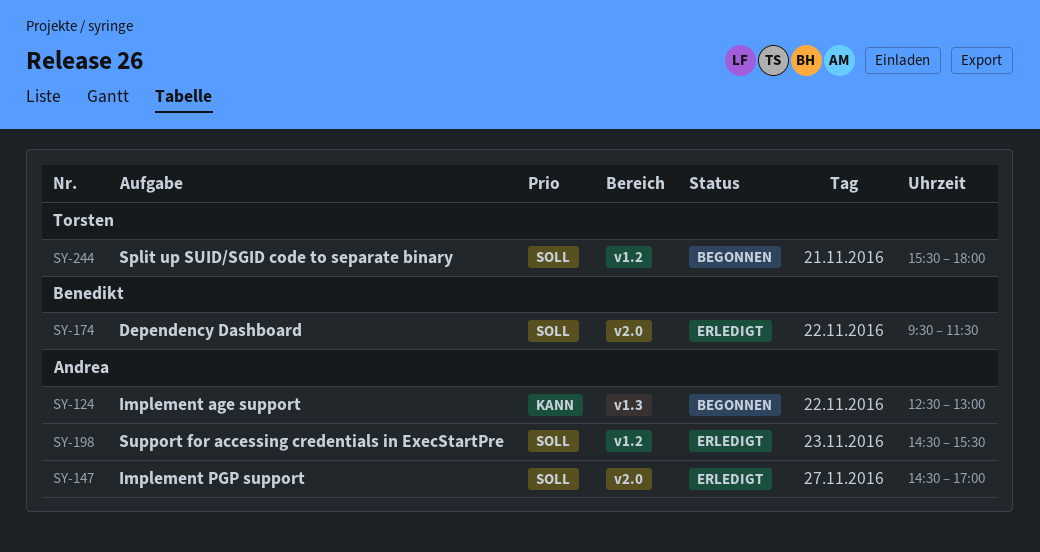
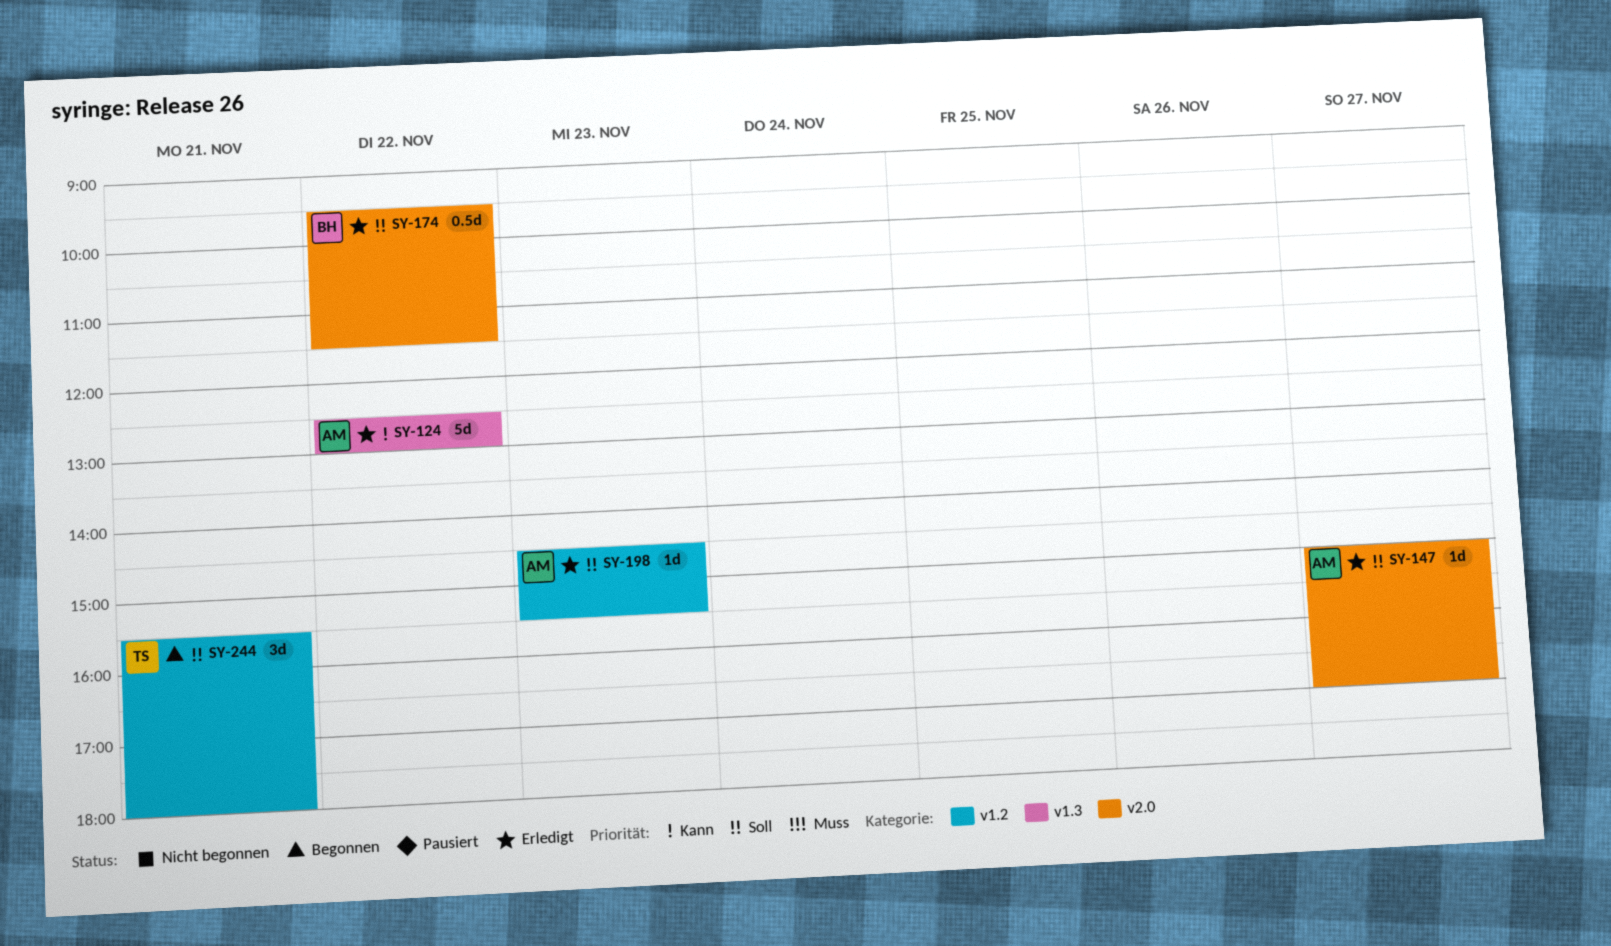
SY-124, status: Begonnen -> Erledigt
SY-147, begins: 14:30 -> 15:00

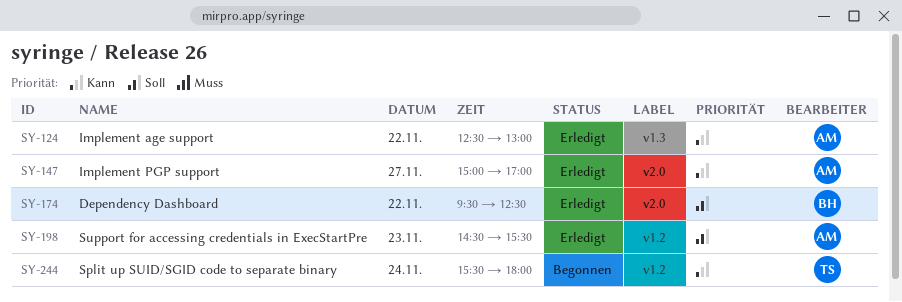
SY-147, priority: Soll -> Kann
SY-174, ends: 11:30 -> 12:30
SY-244, priority: Soll -> Kann
SY-244, day: Nov 21 -> Nov 24

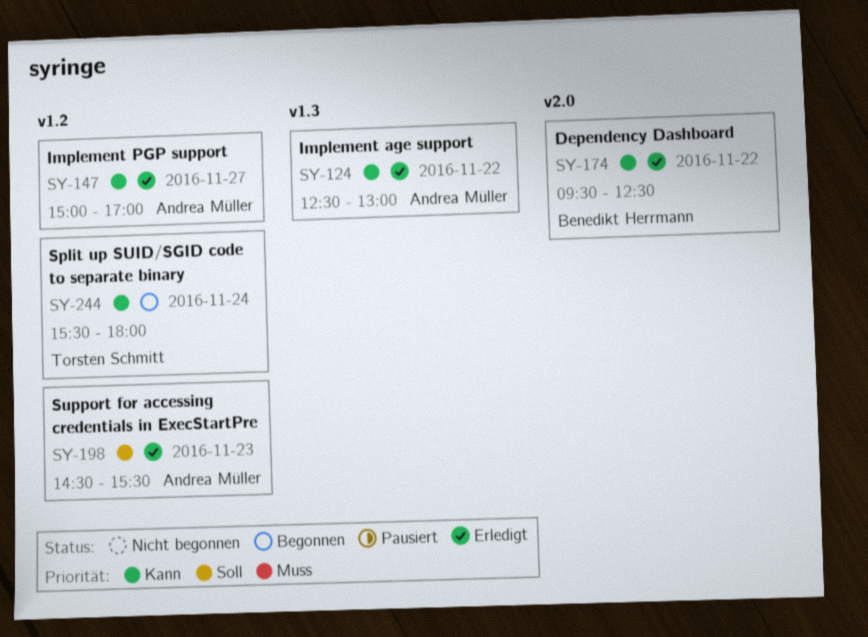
SY-147, label: v2.0 -> v1.2
SY-174, priority: Soll -> Kann

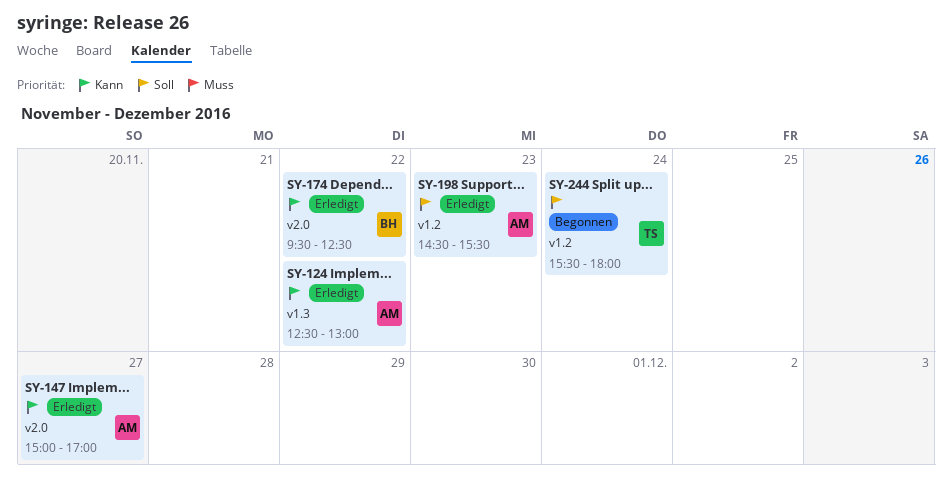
SY-147, label: v1.2 -> v2.0
SY-244, priority: Kann -> Soll

